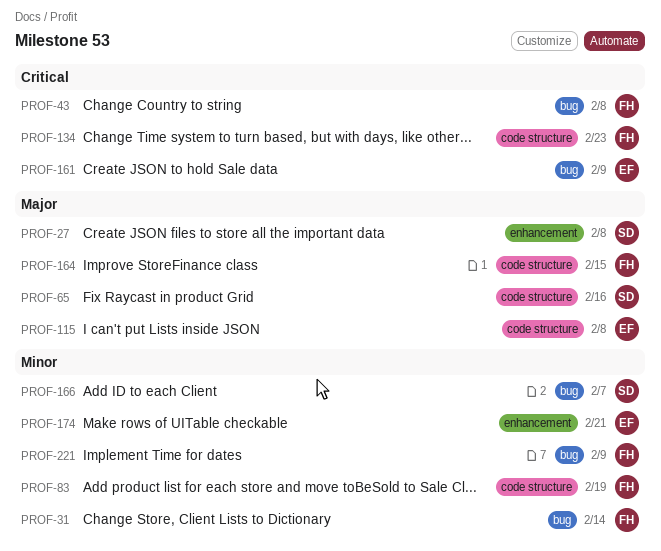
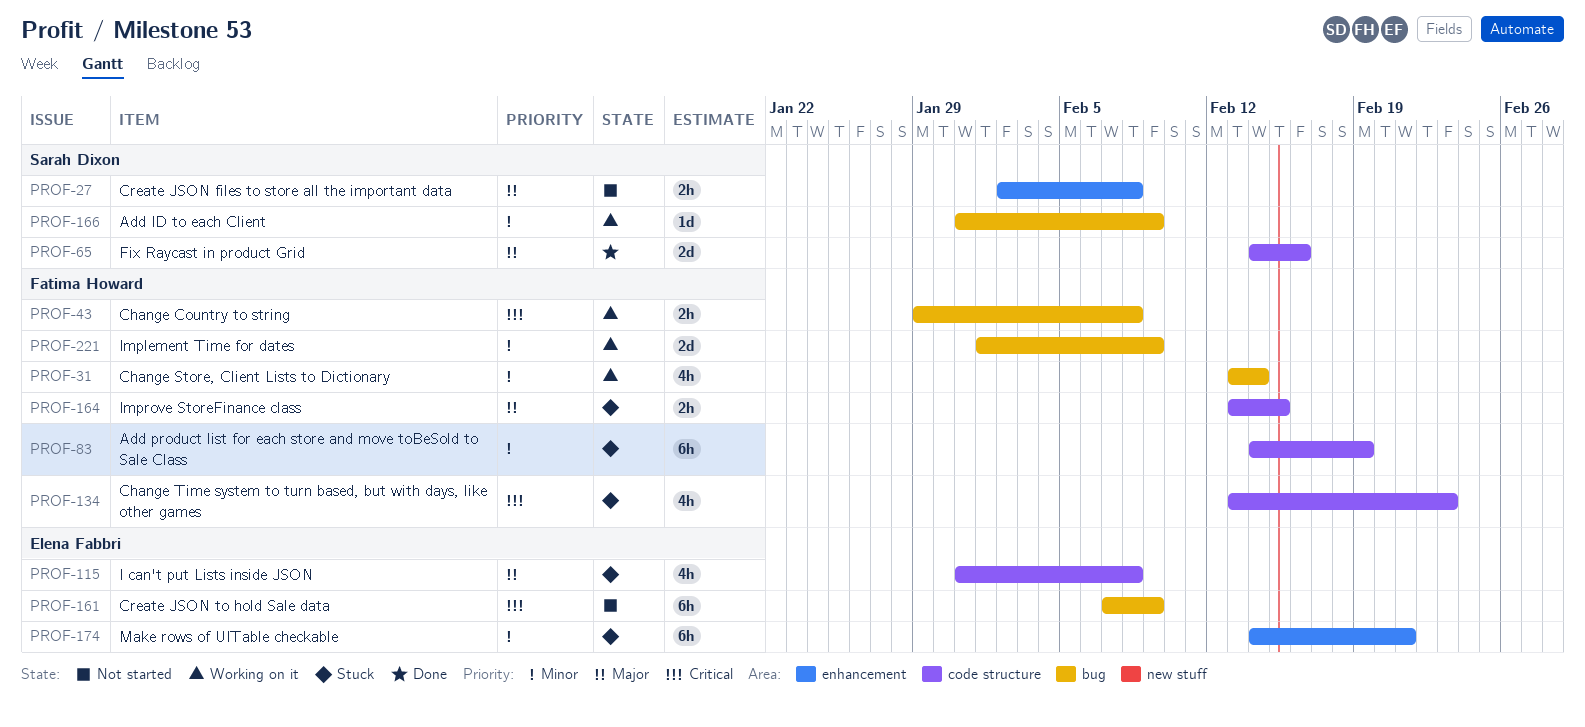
PROF-166, due: Feb 7 -> Feb 9

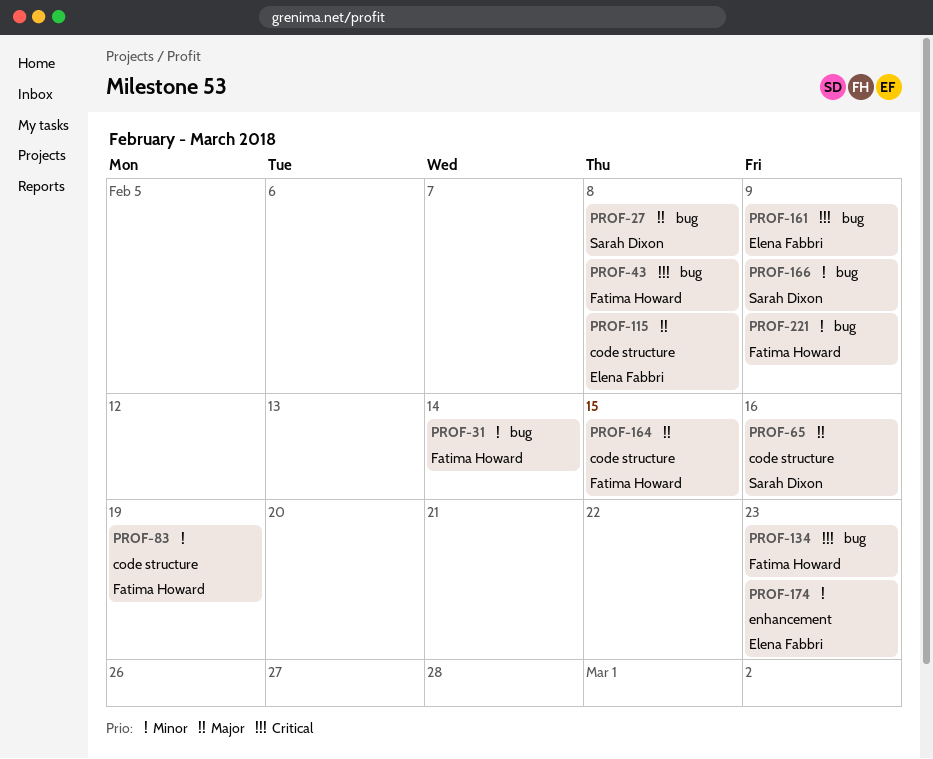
PROF-27, label: enhancement -> bug
PROF-134, label: code structure -> bug
PROF-174, due: Feb 21 -> Feb 23

